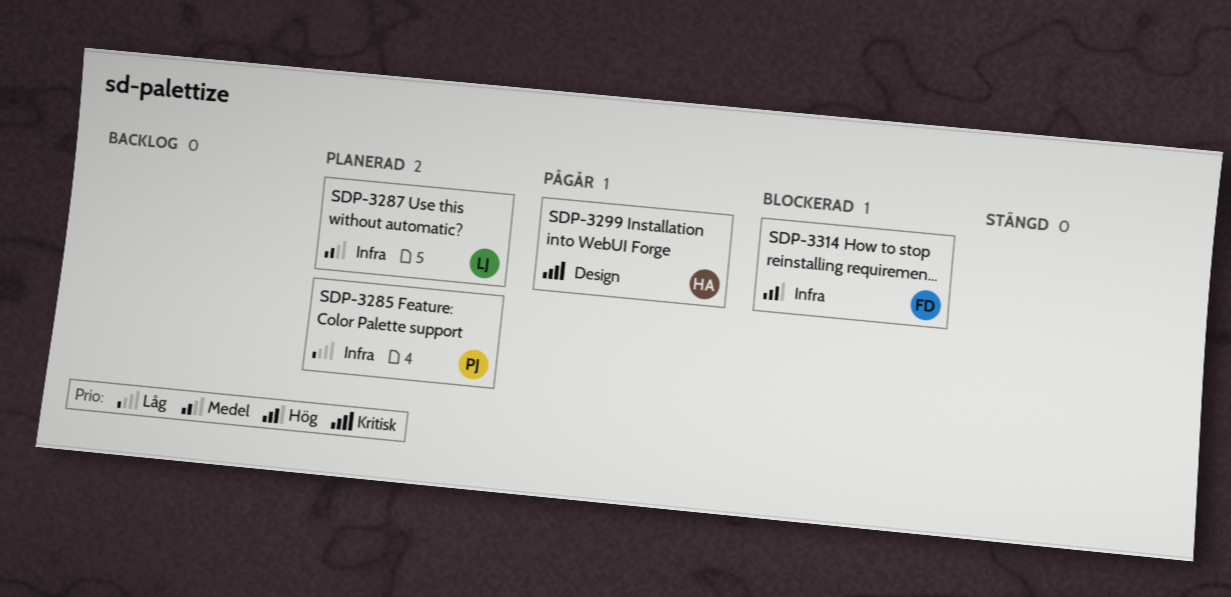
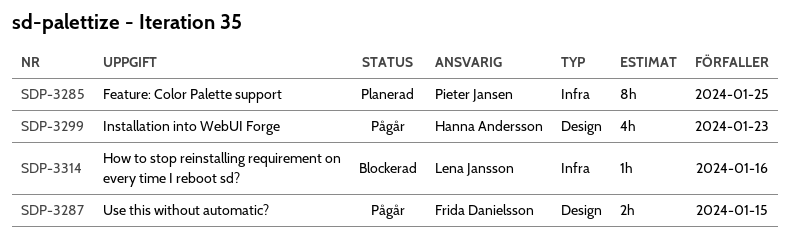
SDP-3287, status: Planerad -> Pågår
SDP-3287, owner: Lena Jansson -> Frida Danielsson
SDP-3287, label: Infra -> Design
SDP-3314, owner: Frida Danielsson -> Lena Jansson

